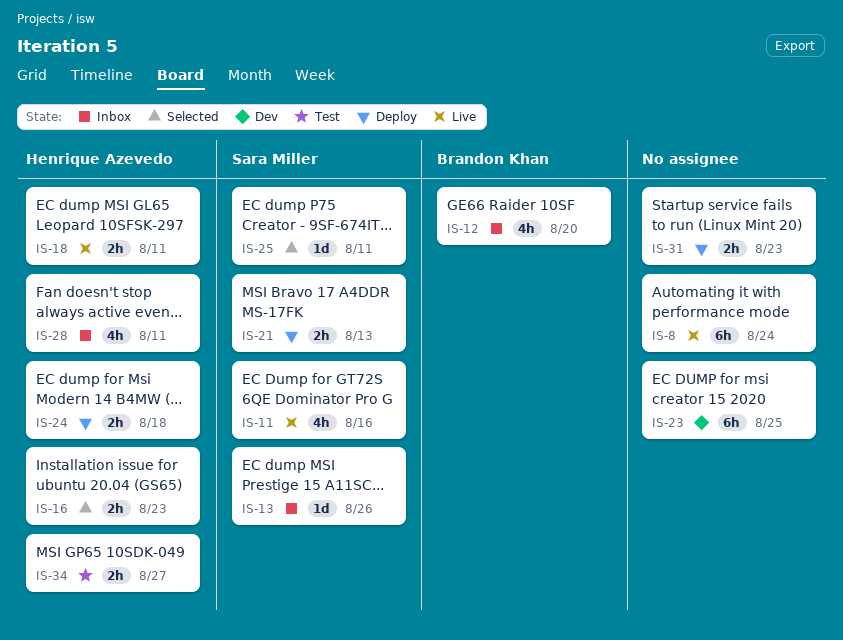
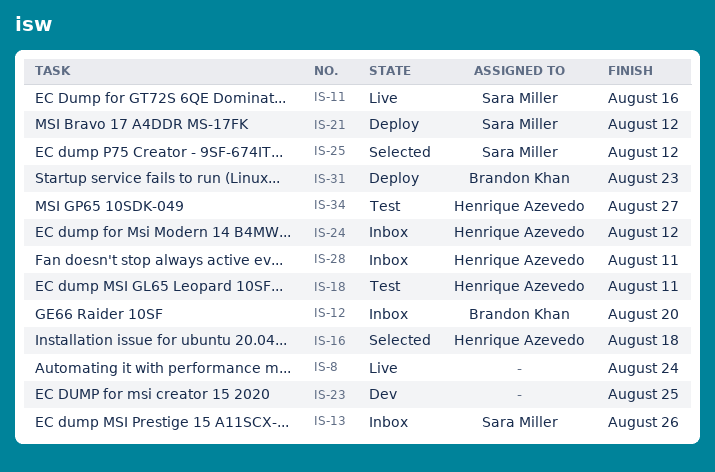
IS-16, due: Aug 23 -> Aug 18
IS-18, status: Live -> Test
IS-21, due: Aug 13 -> Aug 12
IS-24, status: Deploy -> Inbox
IS-24, due: Aug 18 -> Aug 12
IS-25, due: Aug 11 -> Aug 12
IS-31, owner: none -> Brandon Khan

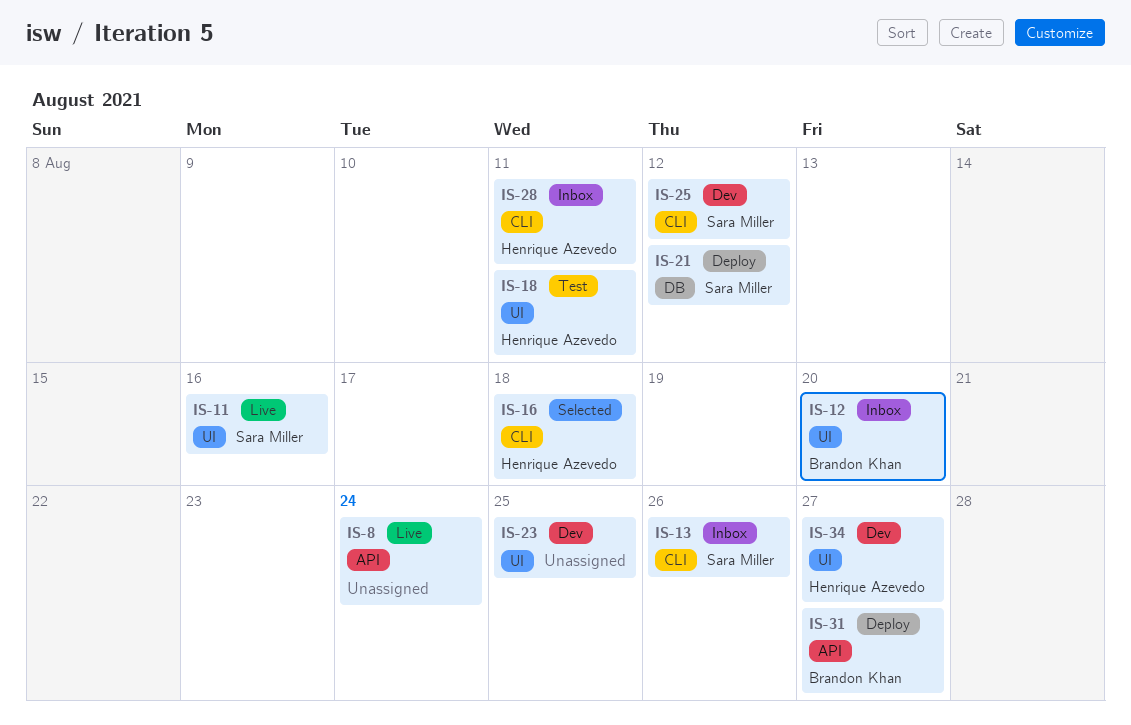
IS-24: present -> none
IS-25, status: Selected -> Dev
IS-31, due: Aug 23 -> Aug 27
IS-34, status: Test -> Dev

